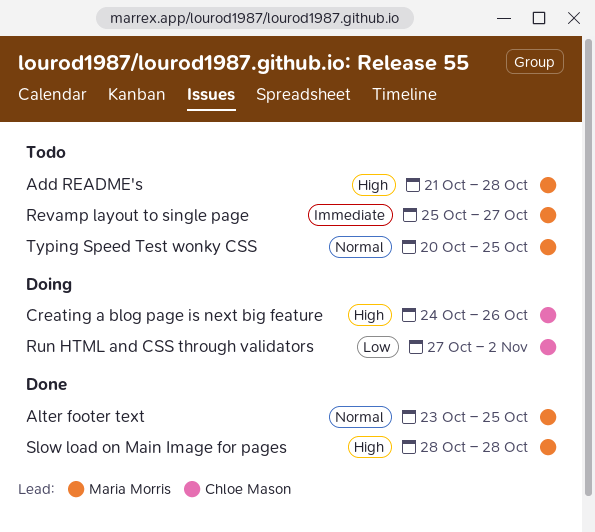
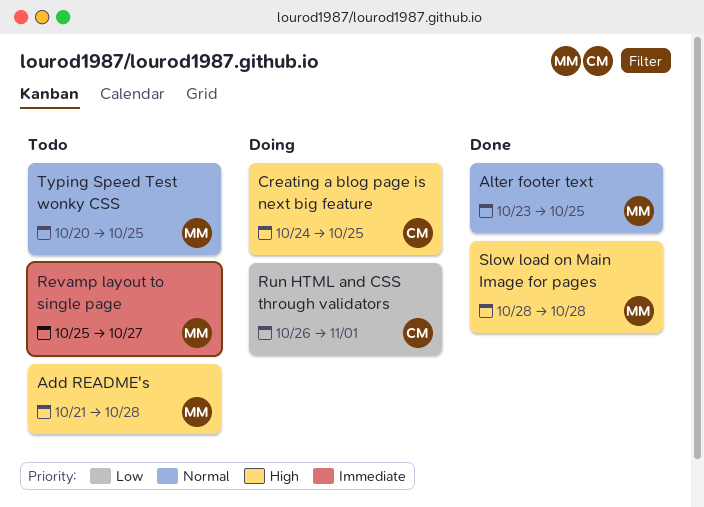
Creating a blog page is next big feature, due: Oct 26 -> Oct 25
Run HTML and CSS through validators, start: Oct 27 -> Oct 26
Run HTML and CSS through validators, due: Nov 2 -> Nov 1

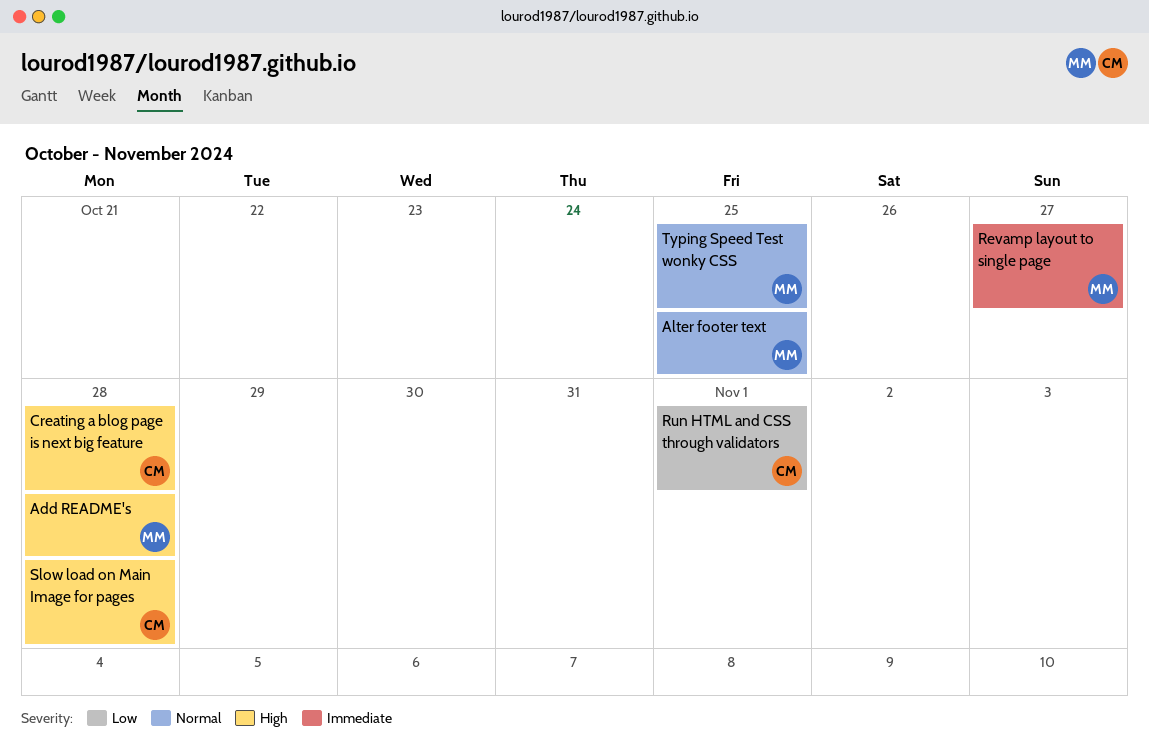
Creating a blog page is next big feature, due: Oct 25 -> Oct 28
Slow load on Main Image for pages, owner: MM -> CM

